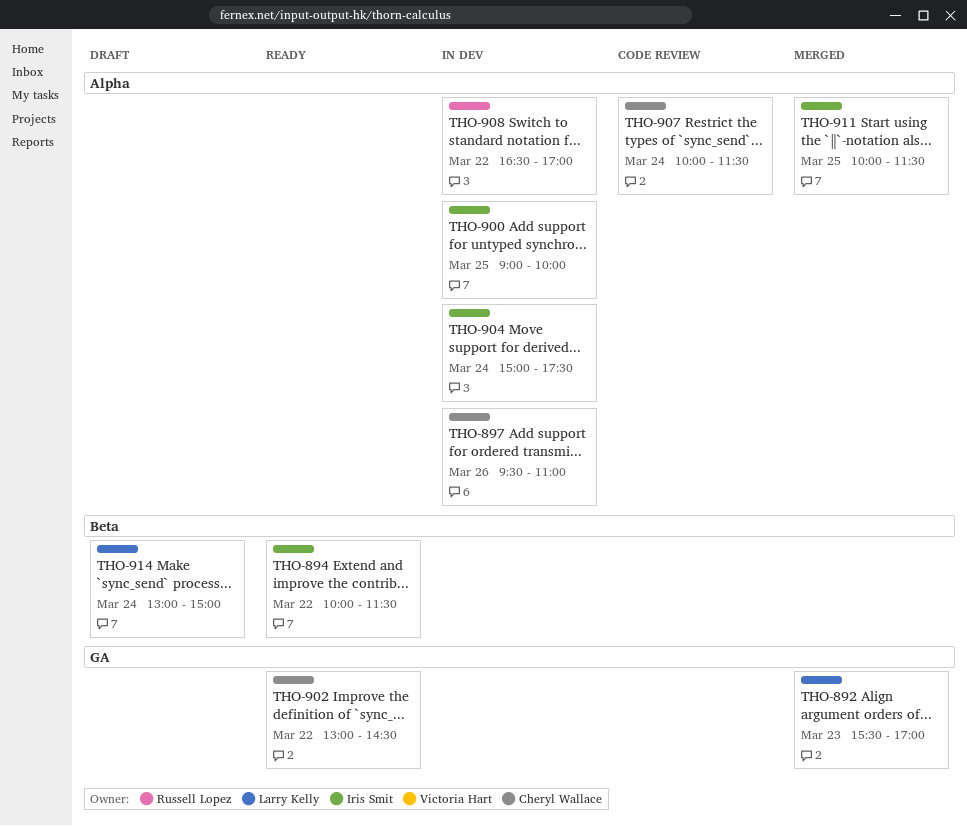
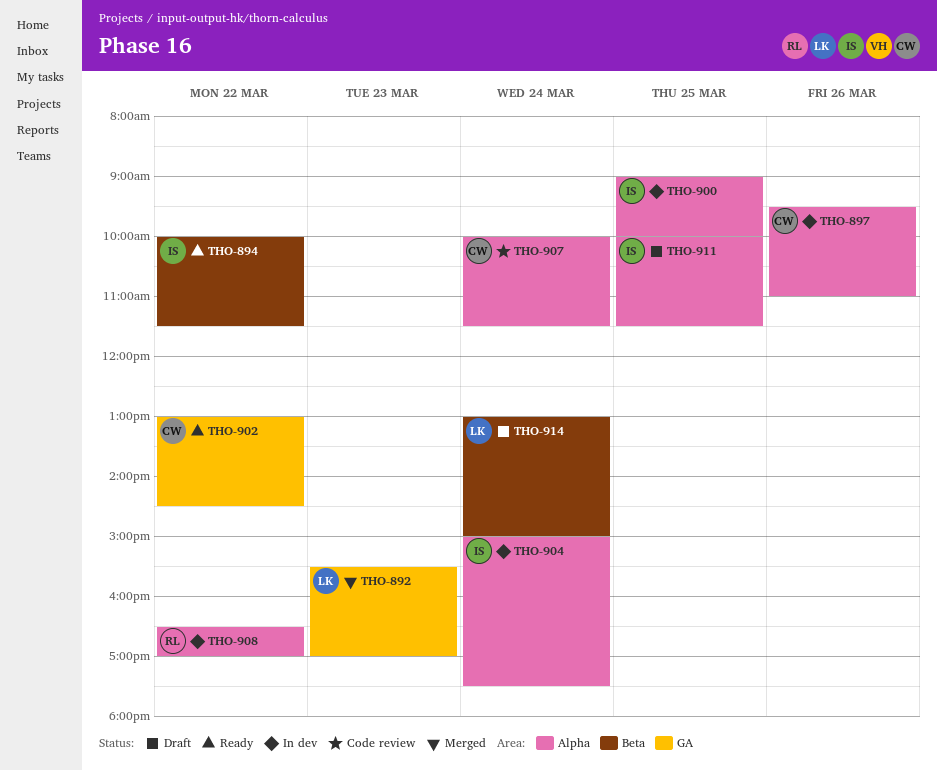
THO-911, status: Merged -> Draft

